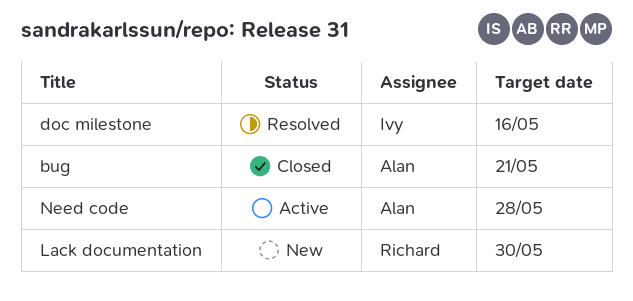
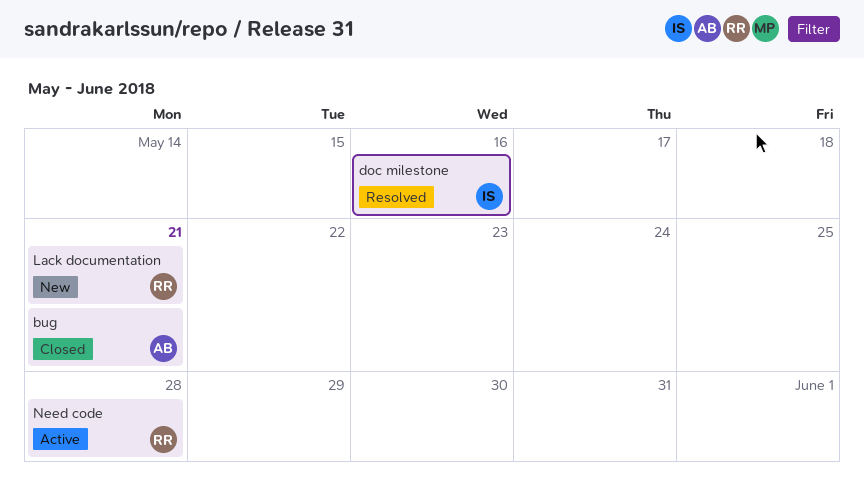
Lack documentation, due: May 30 -> May 21
Need code, owner: Alan -> Richard

